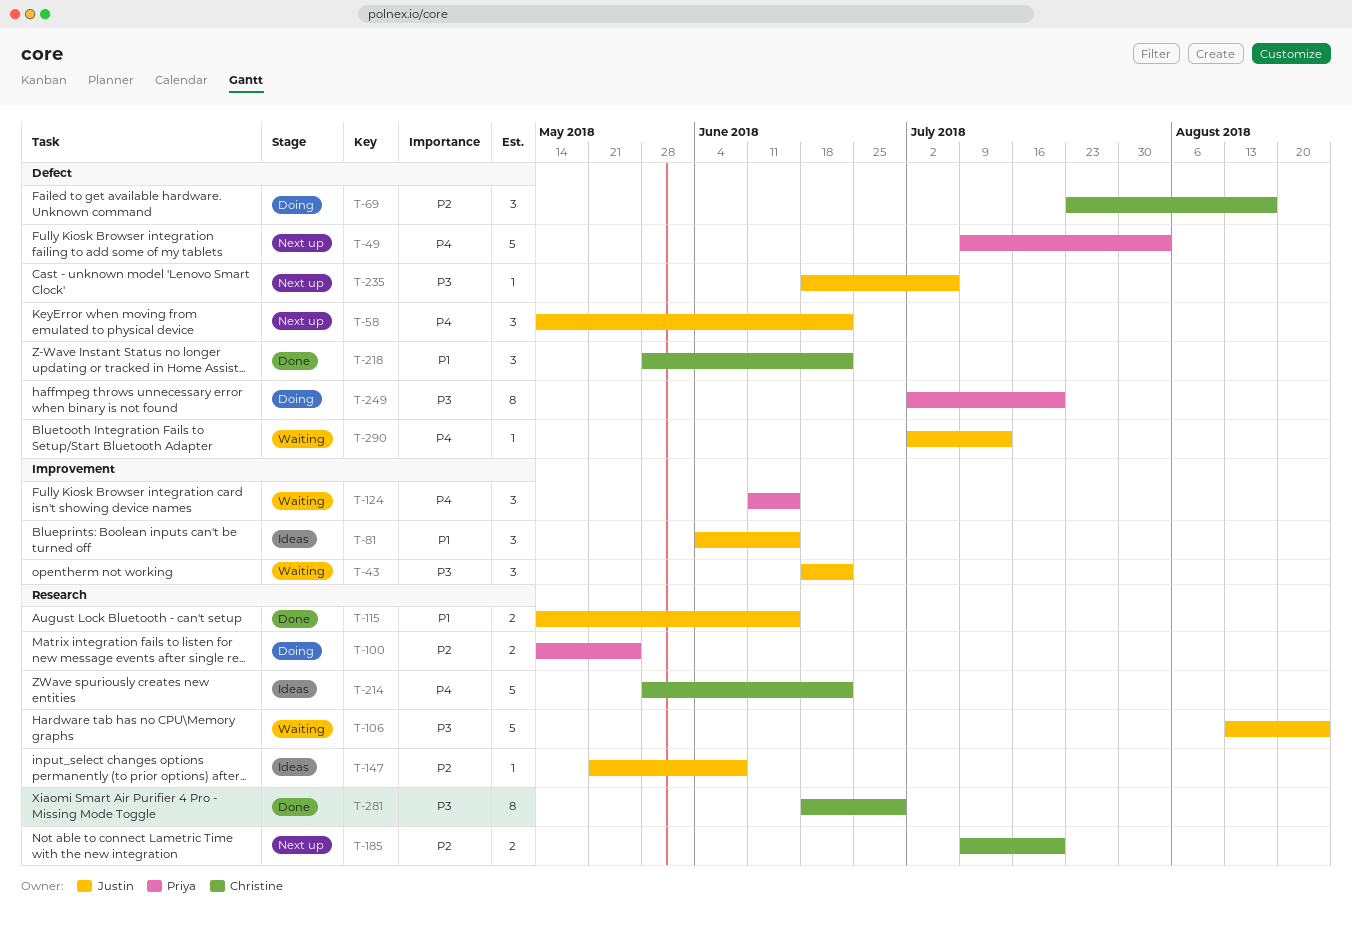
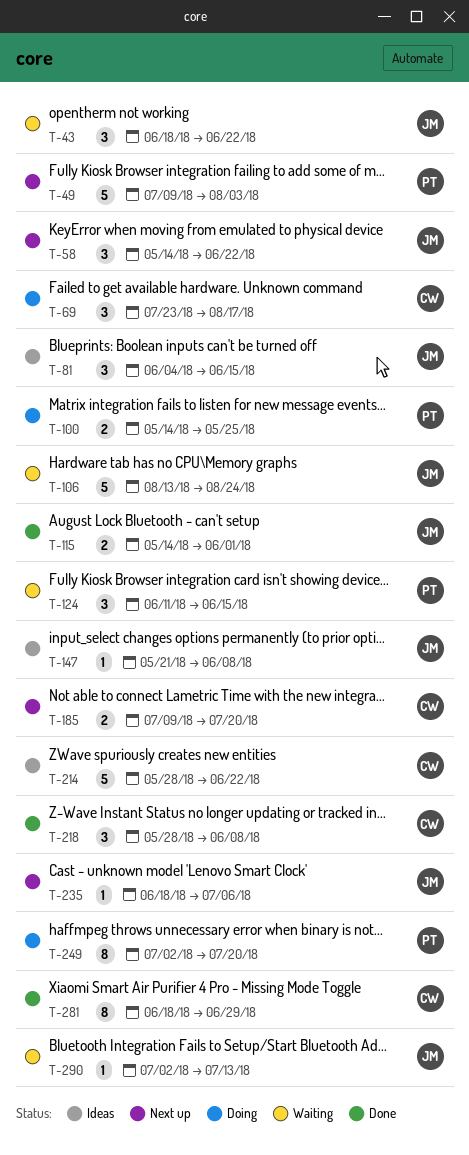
T-115, due: Jun 15 -> Jun 1
T-218, due: Jun 22 -> Jun 8

